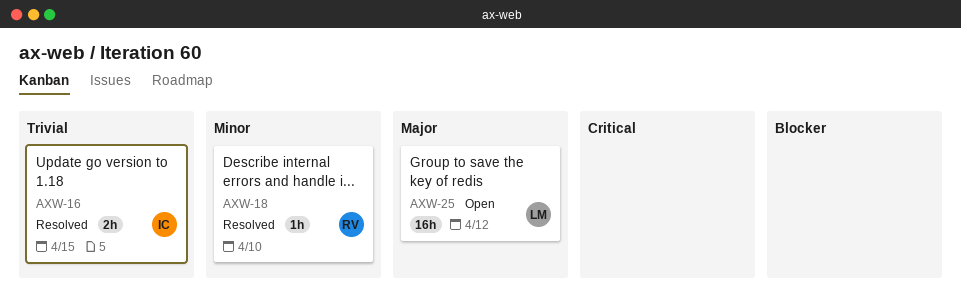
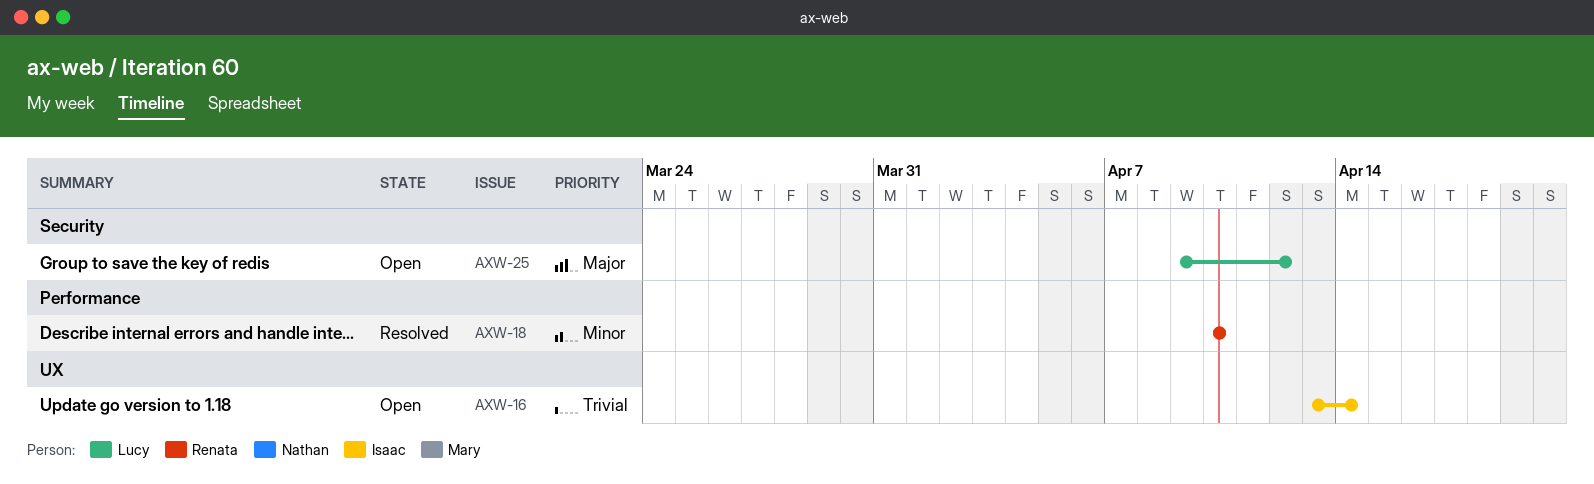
AXW-16, status: Resolved -> Open
AXW-16, due: Apr 15 -> Apr 14

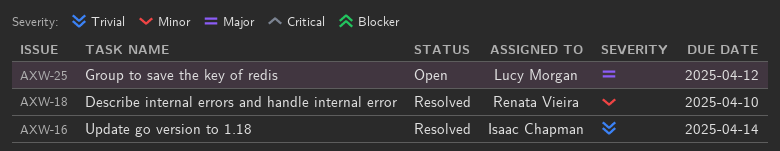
AXW-16, status: Open -> Resolved

